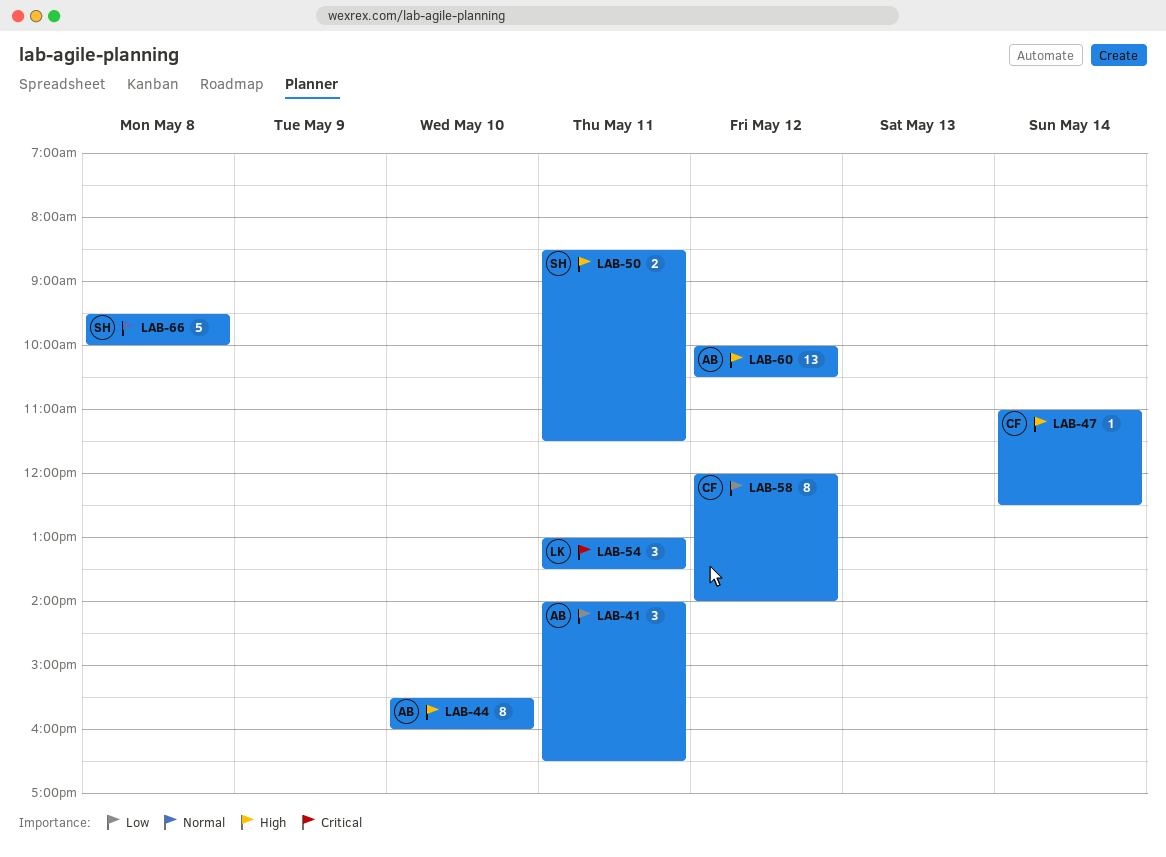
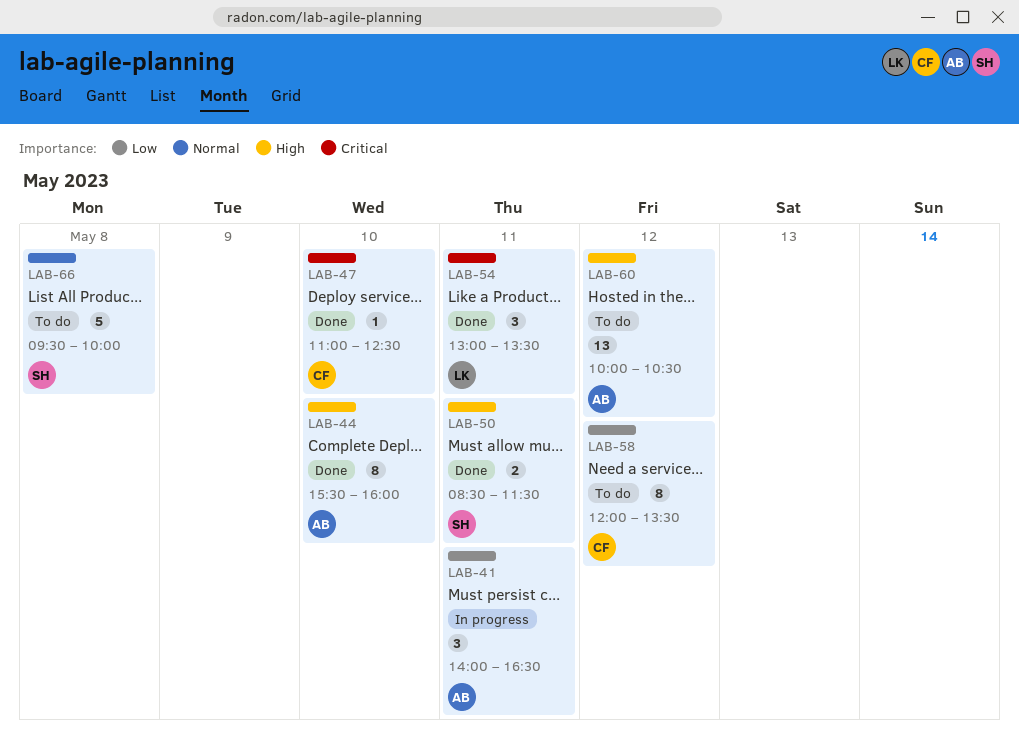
LAB-47, priority: High -> Critical
LAB-47, day: May 14 -> May 10
LAB-58, ends: 14:00 -> 13:30

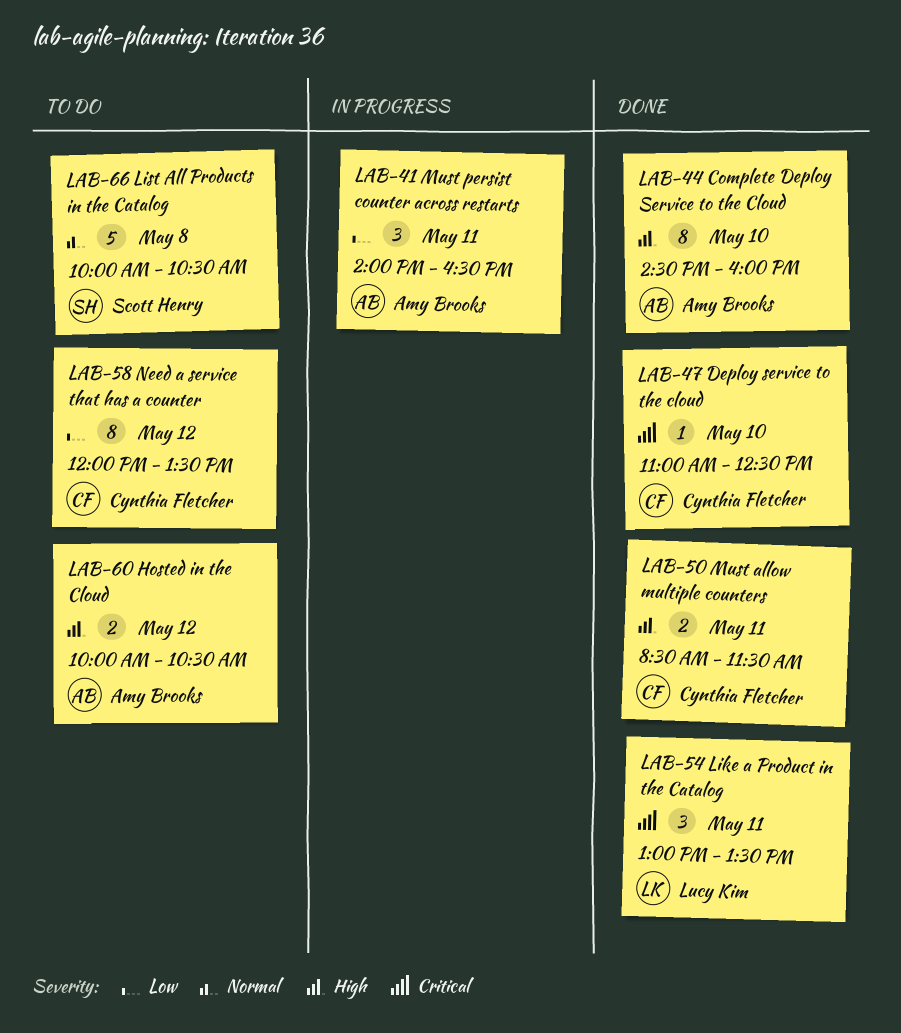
LAB-44, begins: 15:30 -> 14:30
LAB-50, owner: Scott Henry -> Cynthia Fletcher
LAB-60, estimate: 13 -> 2
LAB-66, begins: 09:30 -> 10:00
LAB-66, ends: 10:00 -> 10:30

